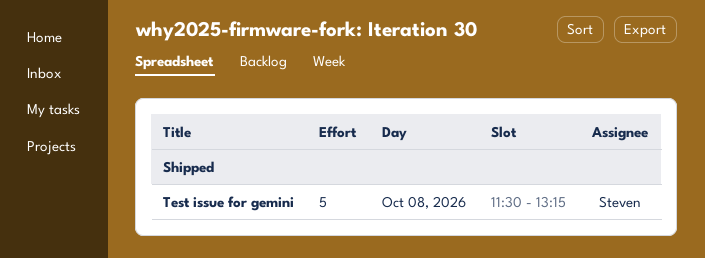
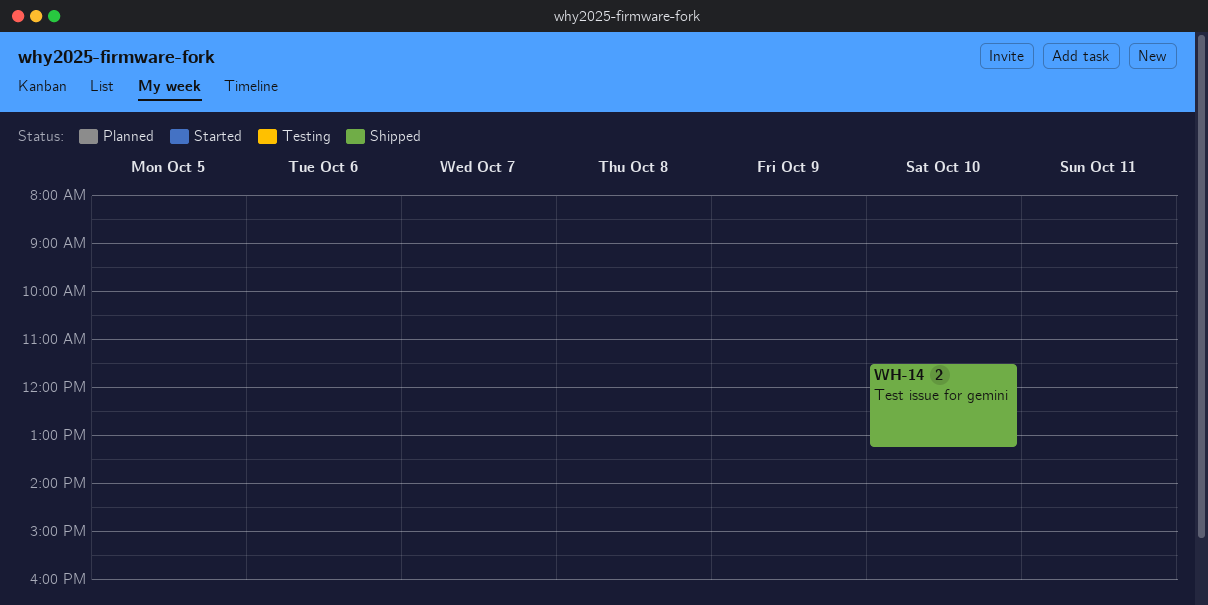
Test issue for gemini, estimate: 5 -> 2
Test issue for gemini, day: Oct 8 -> Oct 10

